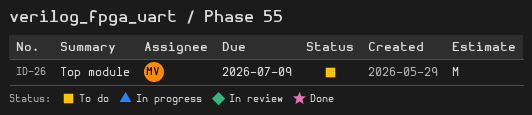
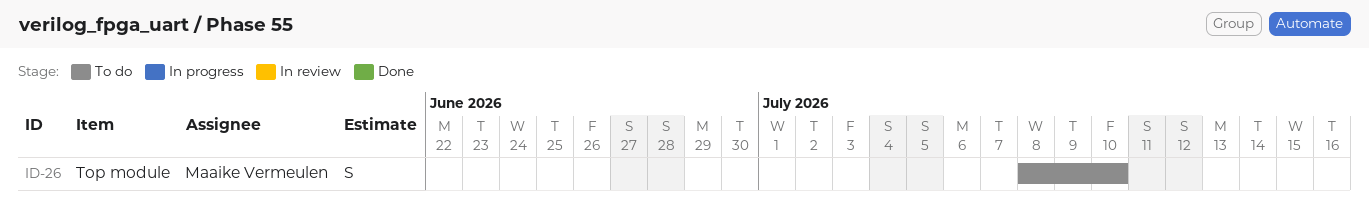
ID-26, estimate: M -> S
ID-26, due: Jul 9 -> Jul 10

